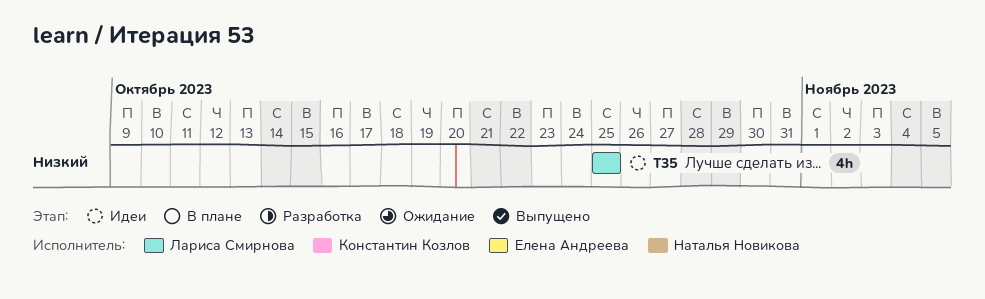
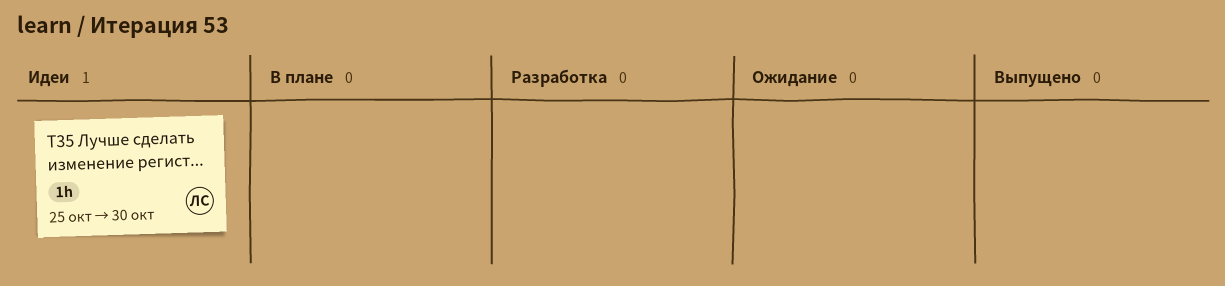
T35, estimate: 4h -> 1h
T35, due: Oct 25 -> Oct 30

